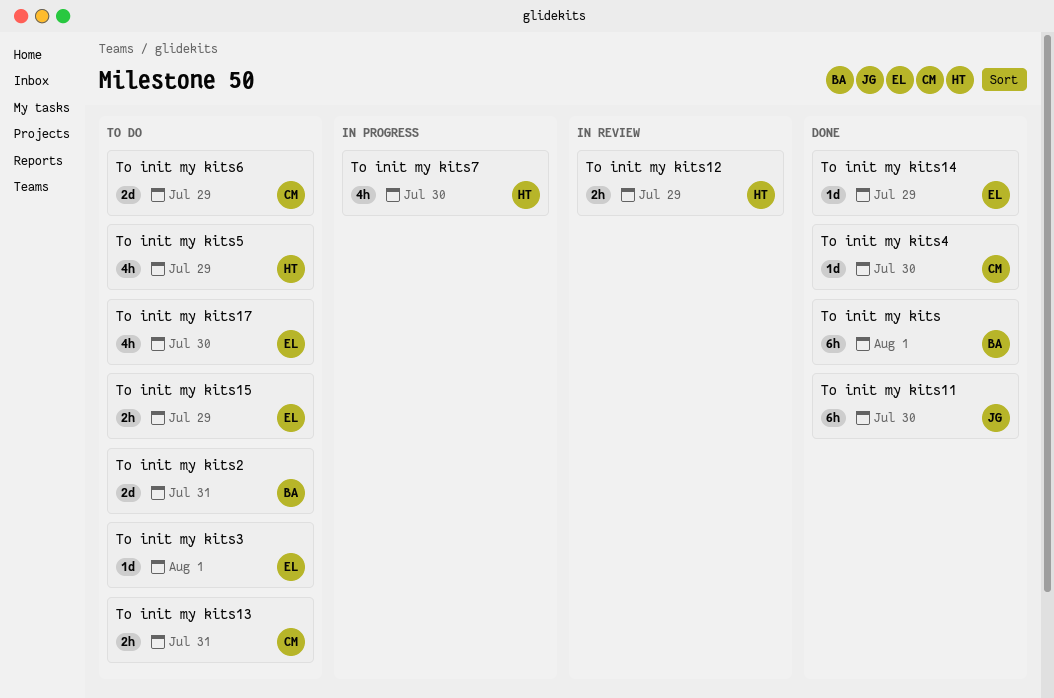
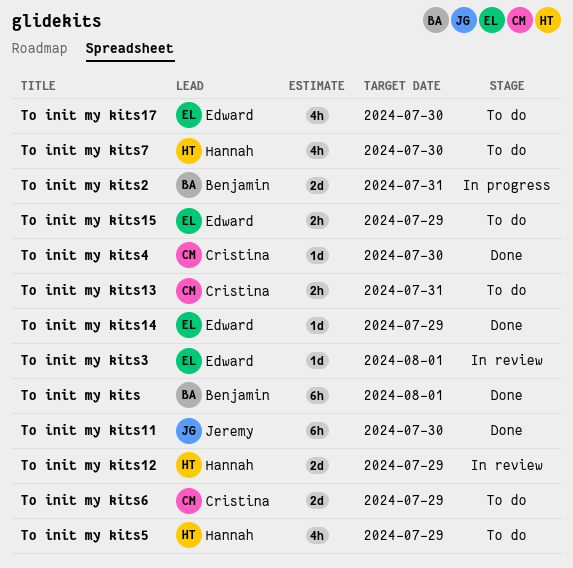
To init my kits12, estimate: 2h -> 2d
To init my kits2, status: To do -> In progress
To init my kits3, status: To do -> In review
To init my kits7, status: In progress -> To do

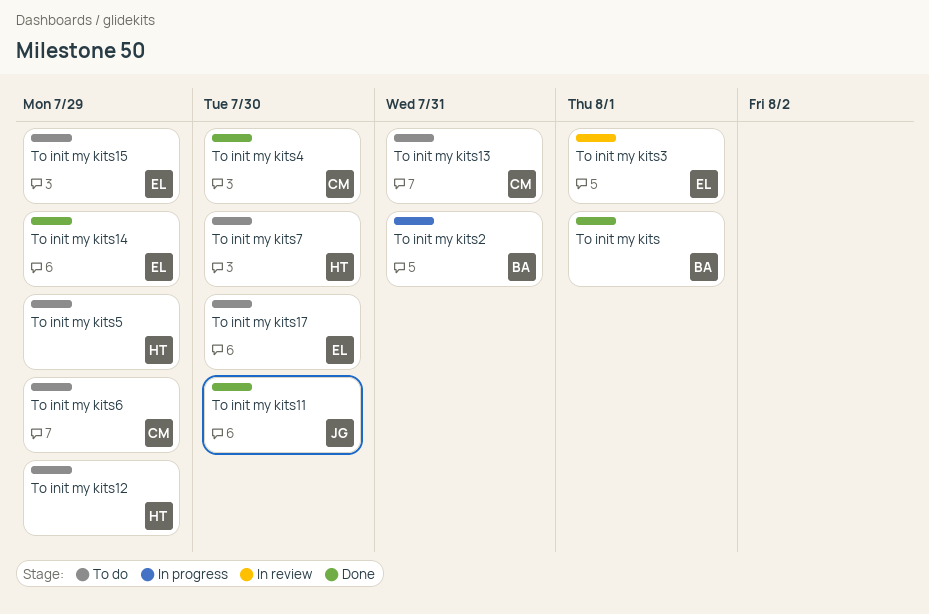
To init my kits12, status: In review -> To do

